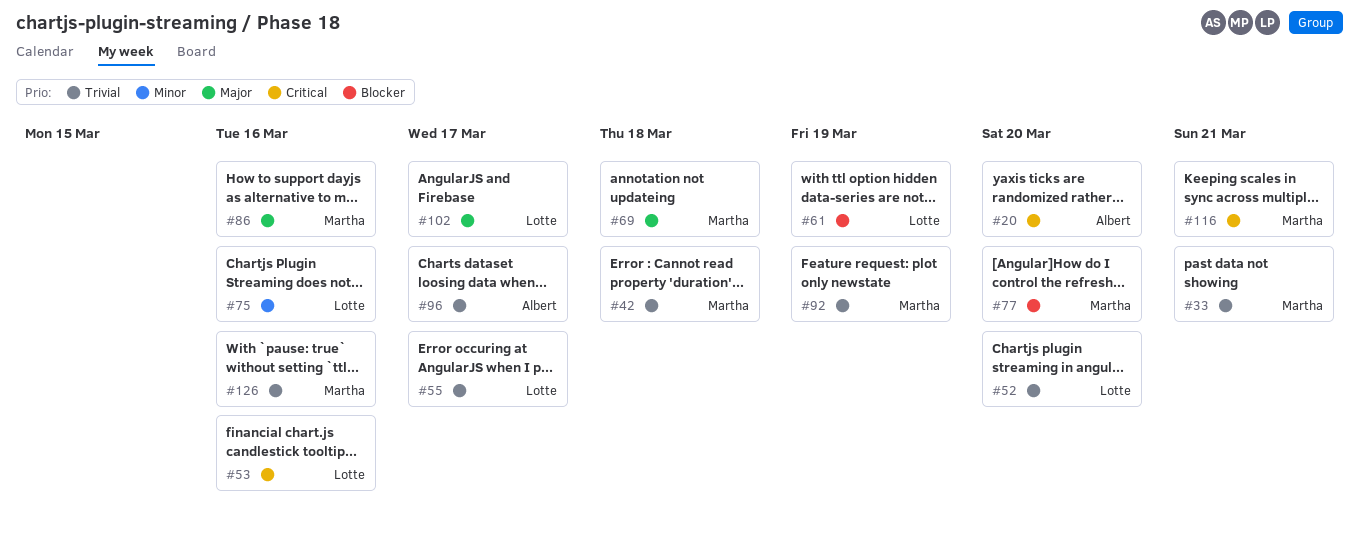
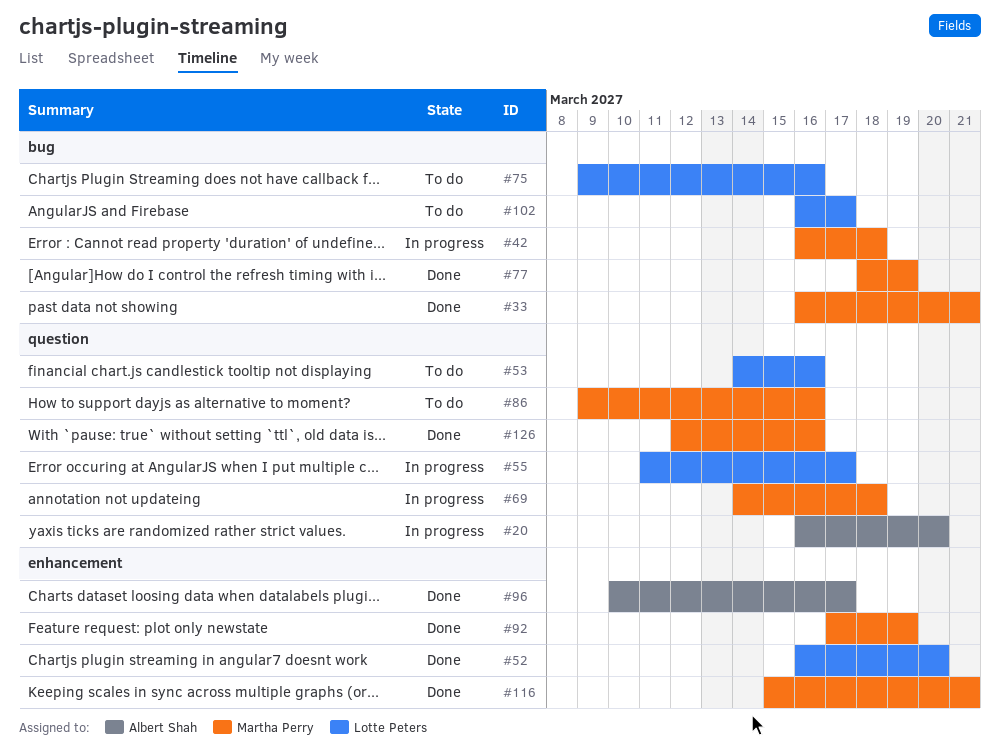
#61: present -> none
#77, due: Mar 20 -> Mar 19

